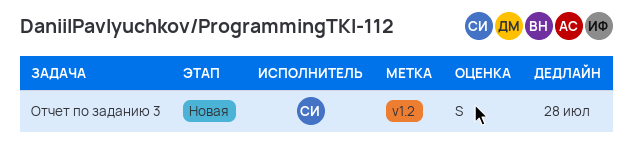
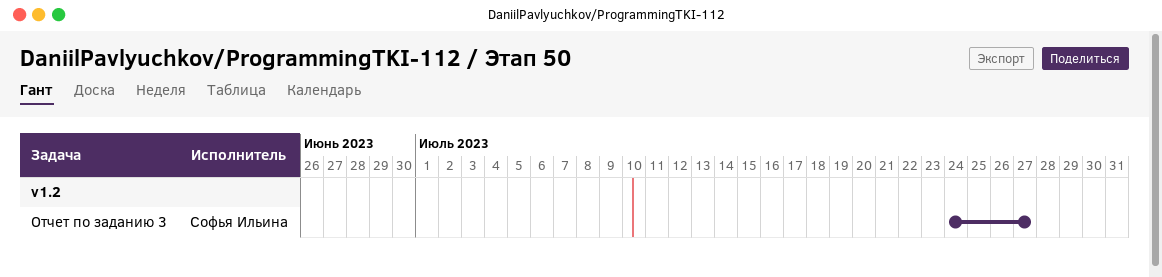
Отчет по заданию 3, due: Jul 28 -> Jul 27

